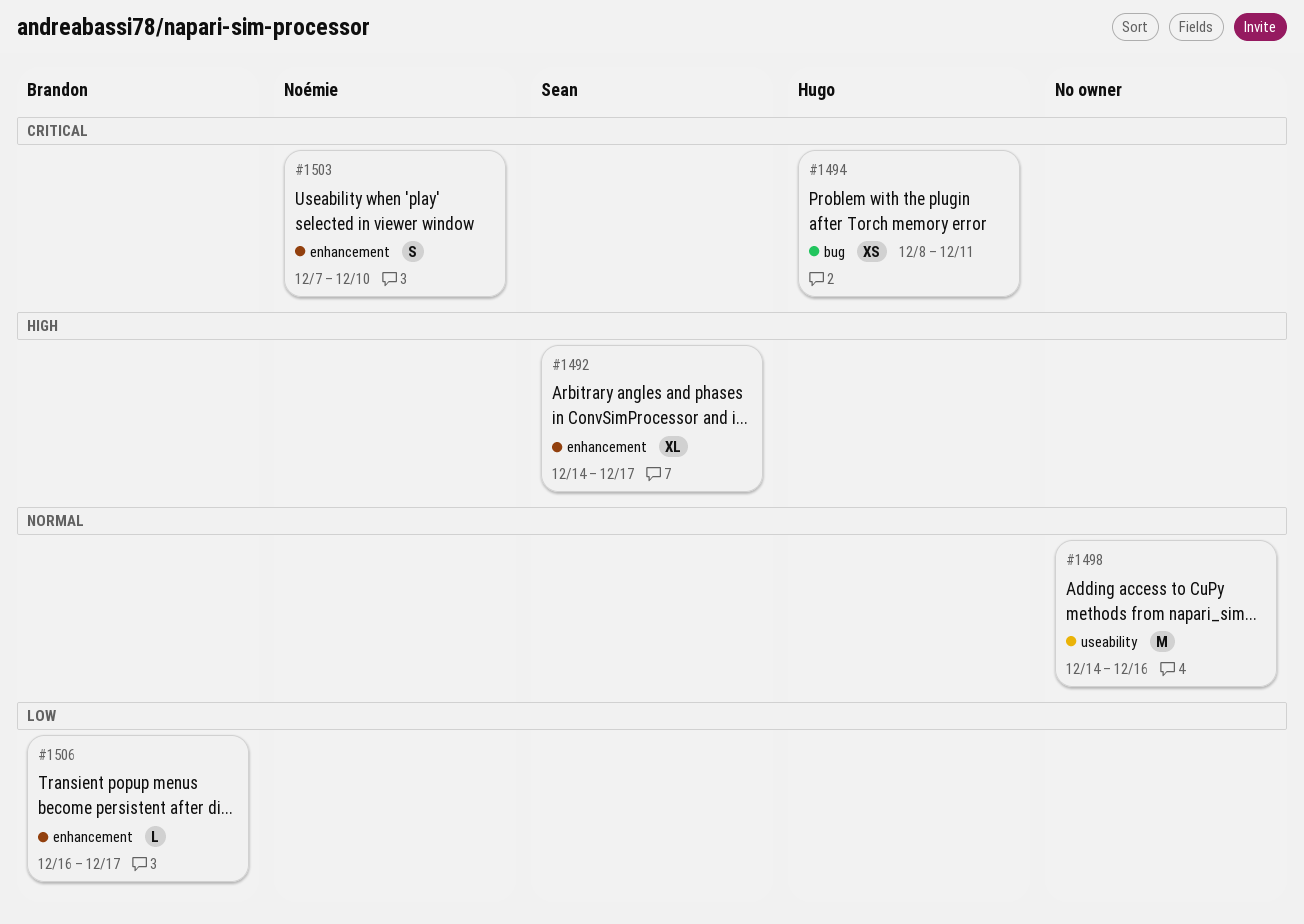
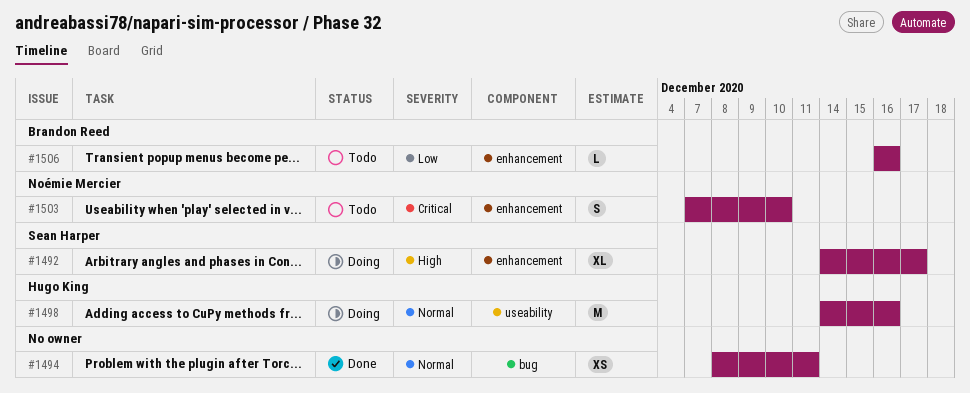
#1494, owner: Hugo King -> none
#1494, priority: Critical -> Normal
#1498, owner: none -> Hugo King
#1506, due: Dec 17 -> Dec 16

